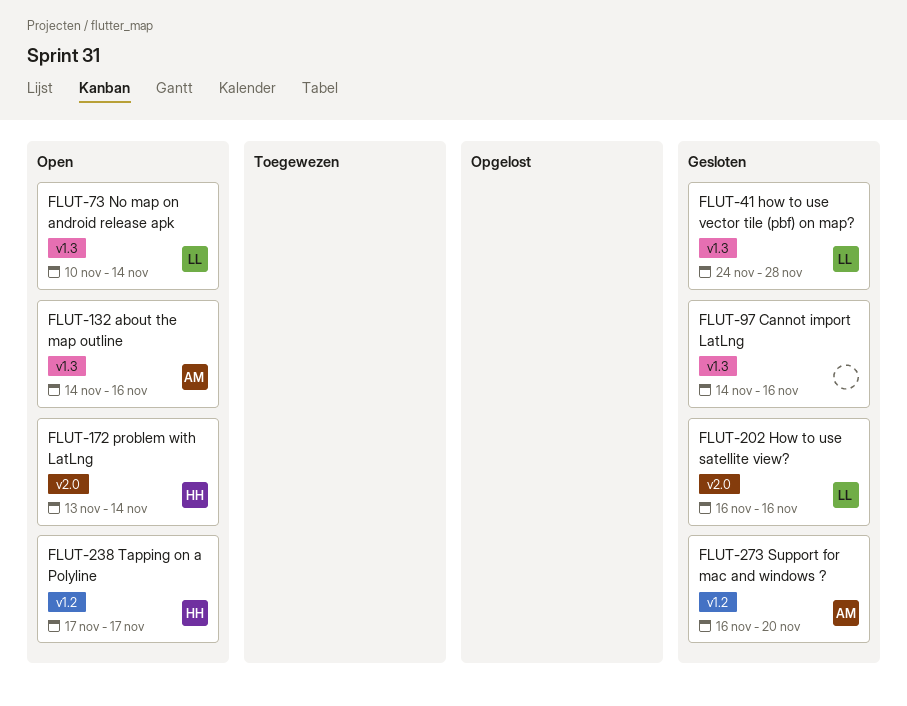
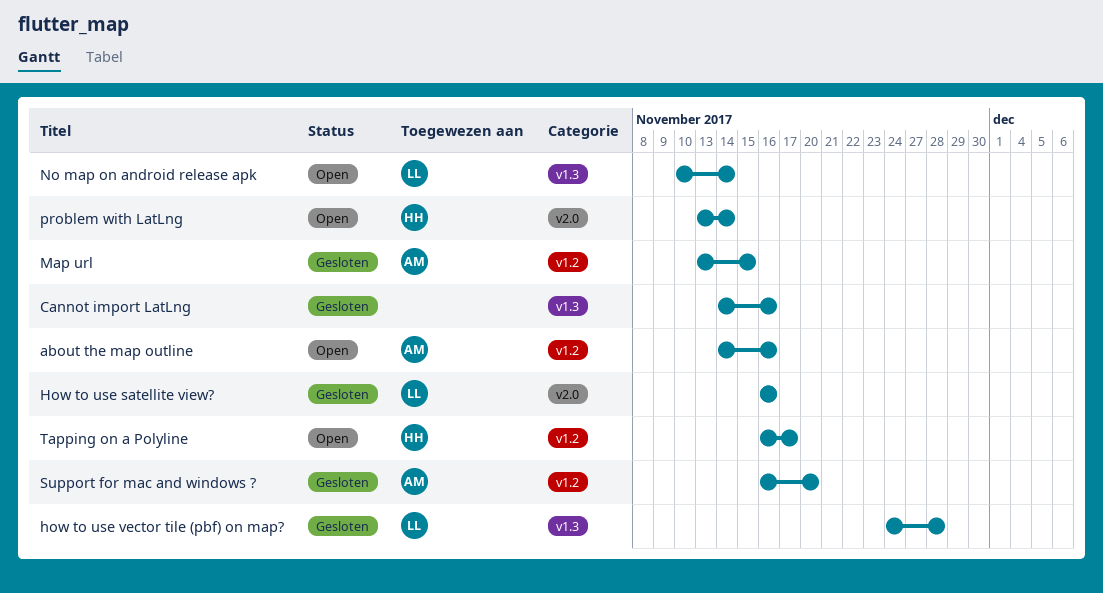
about the map outline, label: v1.3 -> v1.2
Map url: none -> present
Tapping on a Polyline, start: Nov 17 -> Nov 16

